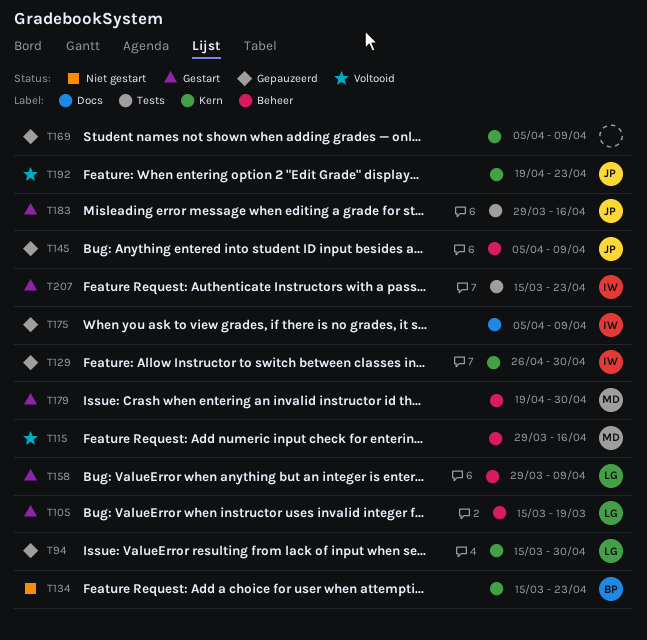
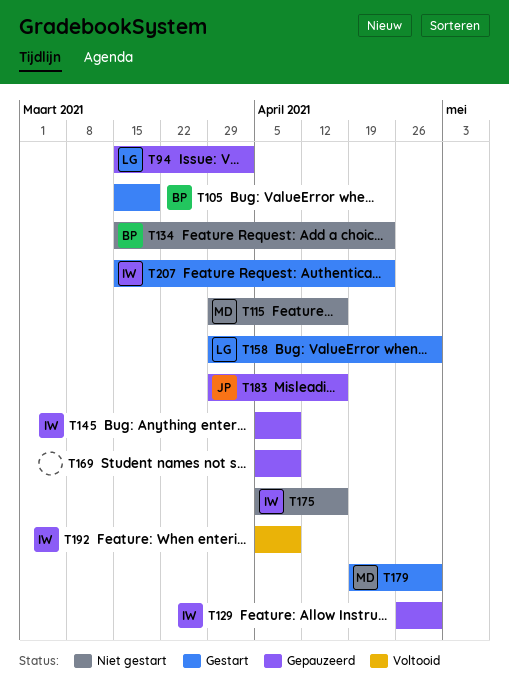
T94, due: Apr 30 -> Apr 2
T105, owner: LG -> BP
T115, status: Voltooid -> Niet gestart
T145, owner: JP -> IW
T158, due: Apr 9 -> Apr 30
T175, status: Gepauzeerd -> Niet gestart
T175, due: Apr 9 -> Apr 16
T183, status: Gestart -> Gepauzeerd
T192, owner: JP -> IW
T192, start: Apr 19 -> Apr 5
T192, due: Apr 23 -> Apr 9

